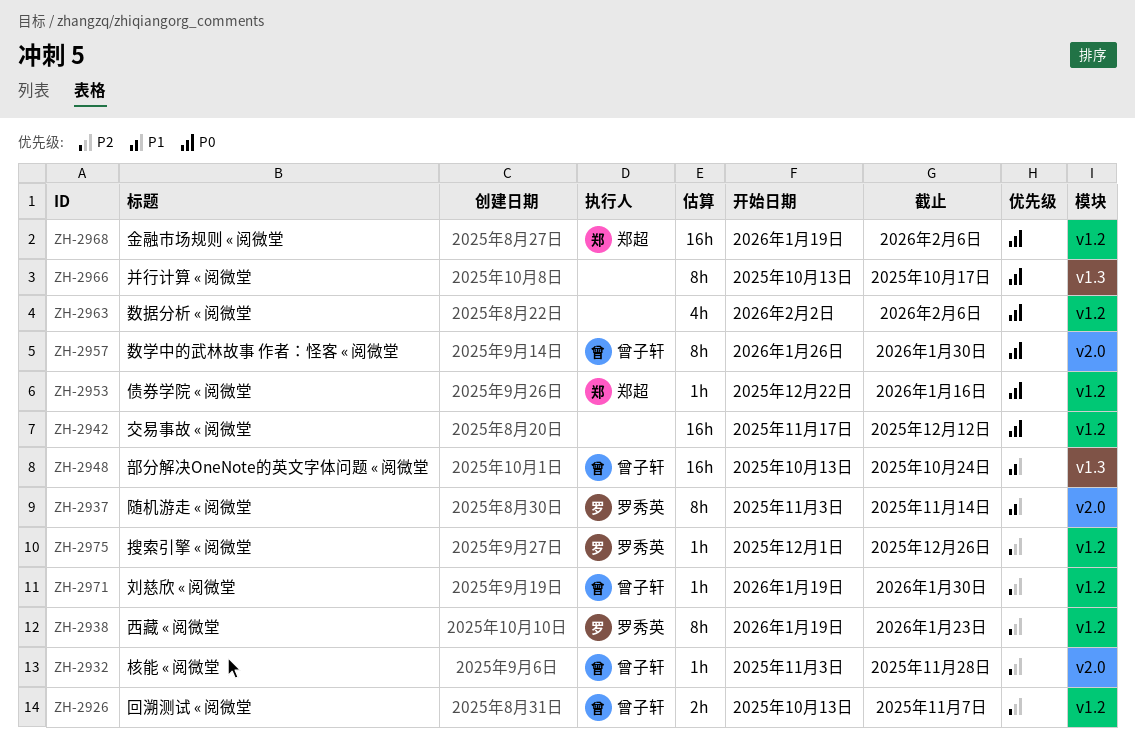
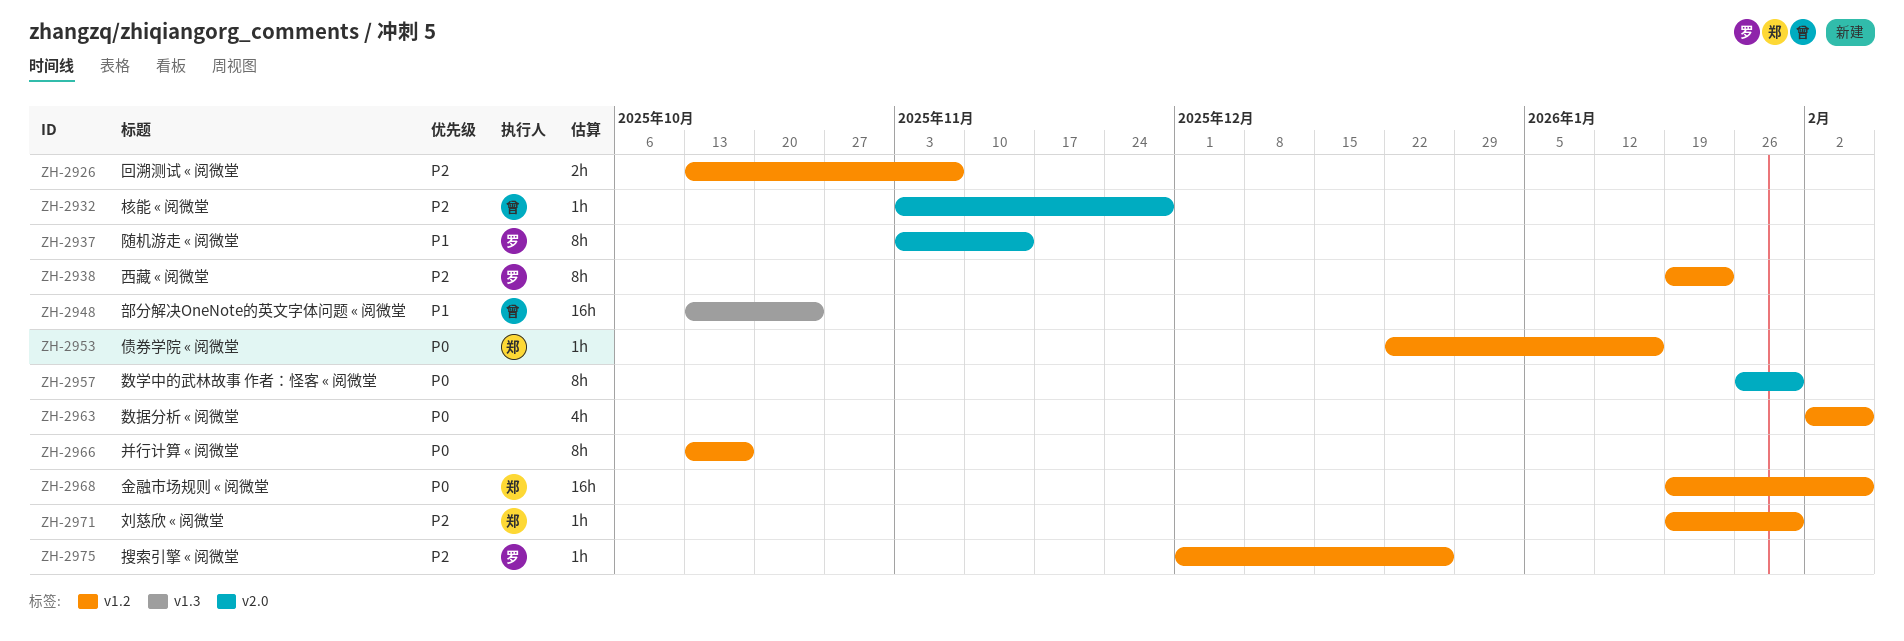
ZH-2926, owner: 曾子轩 -> none
ZH-2942: present -> none
ZH-2957, owner: 曾子轩 -> none
ZH-2966, label: v1.3 -> v1.2
ZH-2971, owner: 曾子轩 -> 郑超

